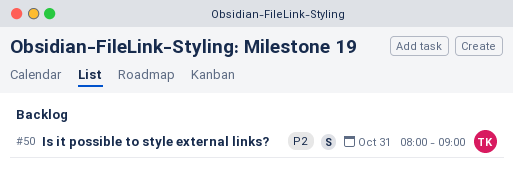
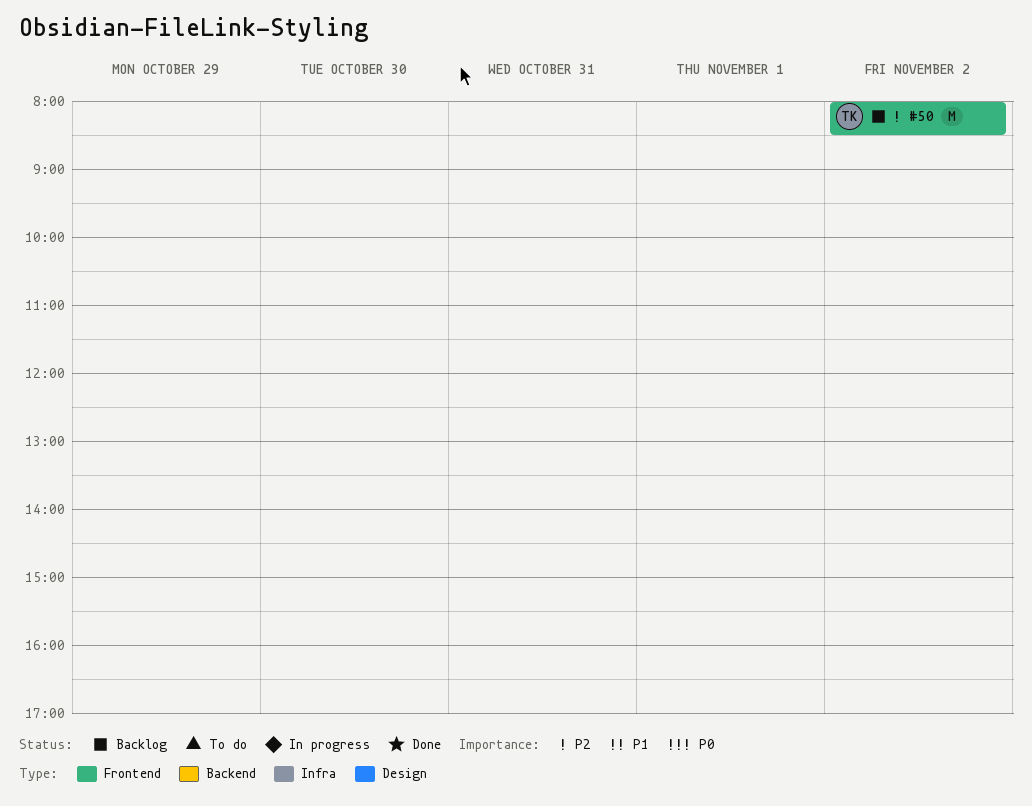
#50, estimate: S -> M
#50, day: Oct 31 -> Nov 2
#50, ends: 09:00 -> 08:30

